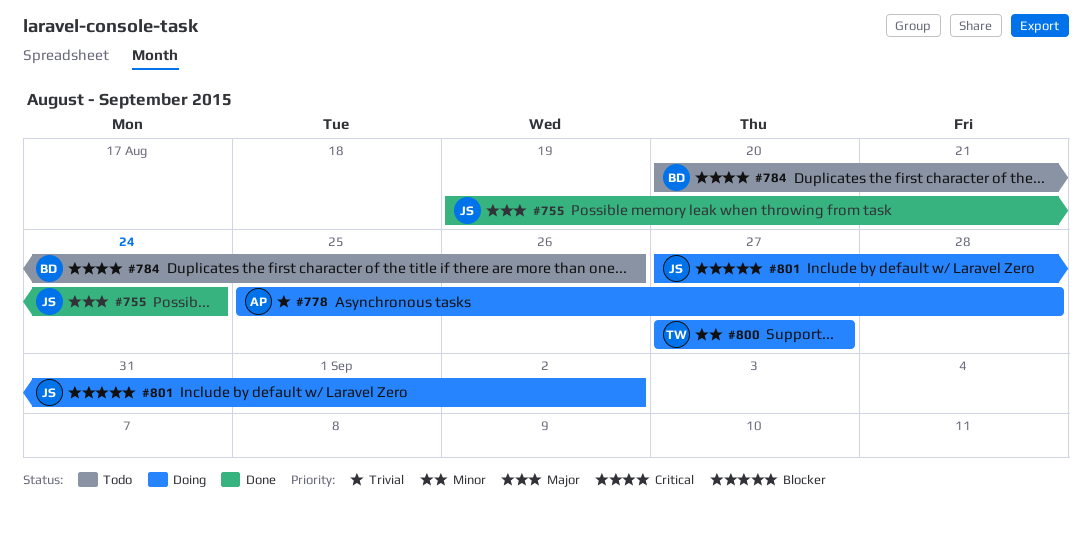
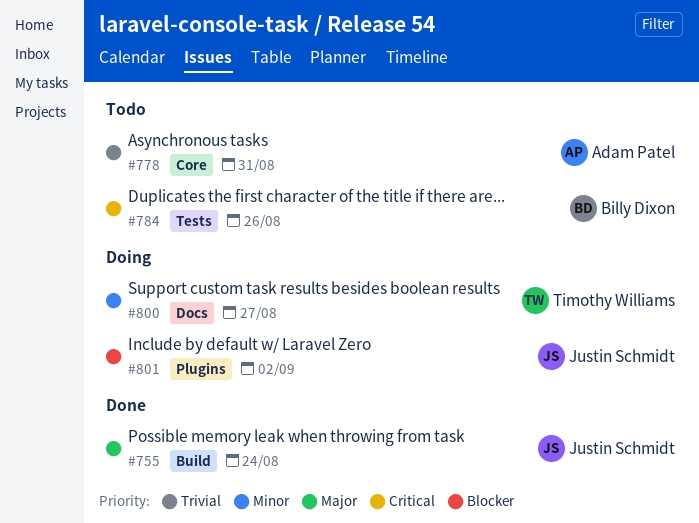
#778, status: Doing -> Todo
#778, due: Aug 28 -> Aug 31

